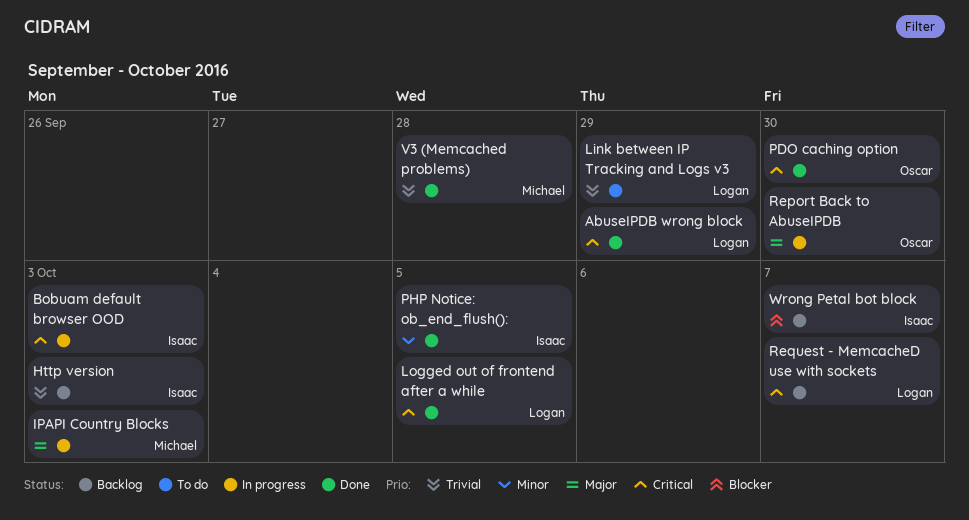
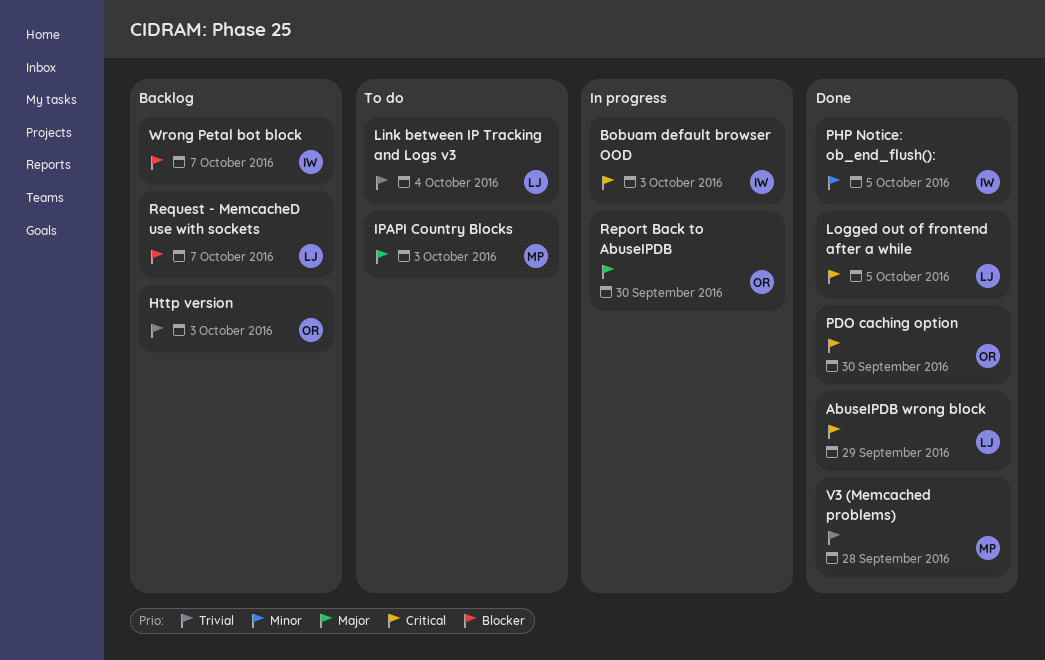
Http version, owner: Isaac -> Oscar
IPAPI Country Blocks, status: In progress -> To do
Link between IP Tracking and Logs v3, due: Sep 29 -> Oct 4
Request - MemcacheD use with sockets, priority: Critical -> Blocker

